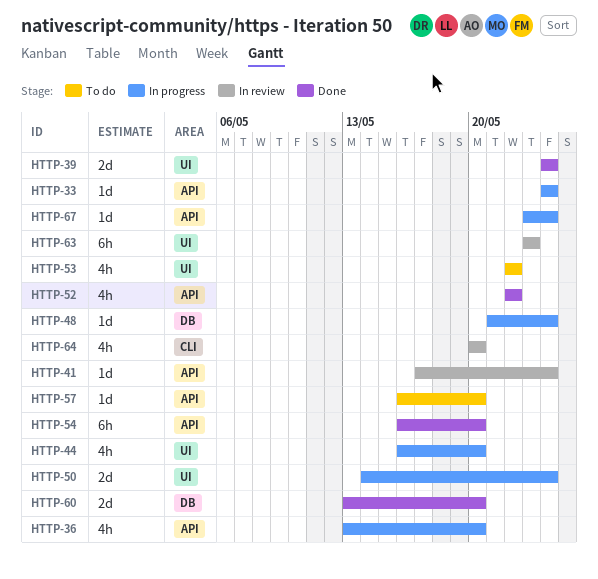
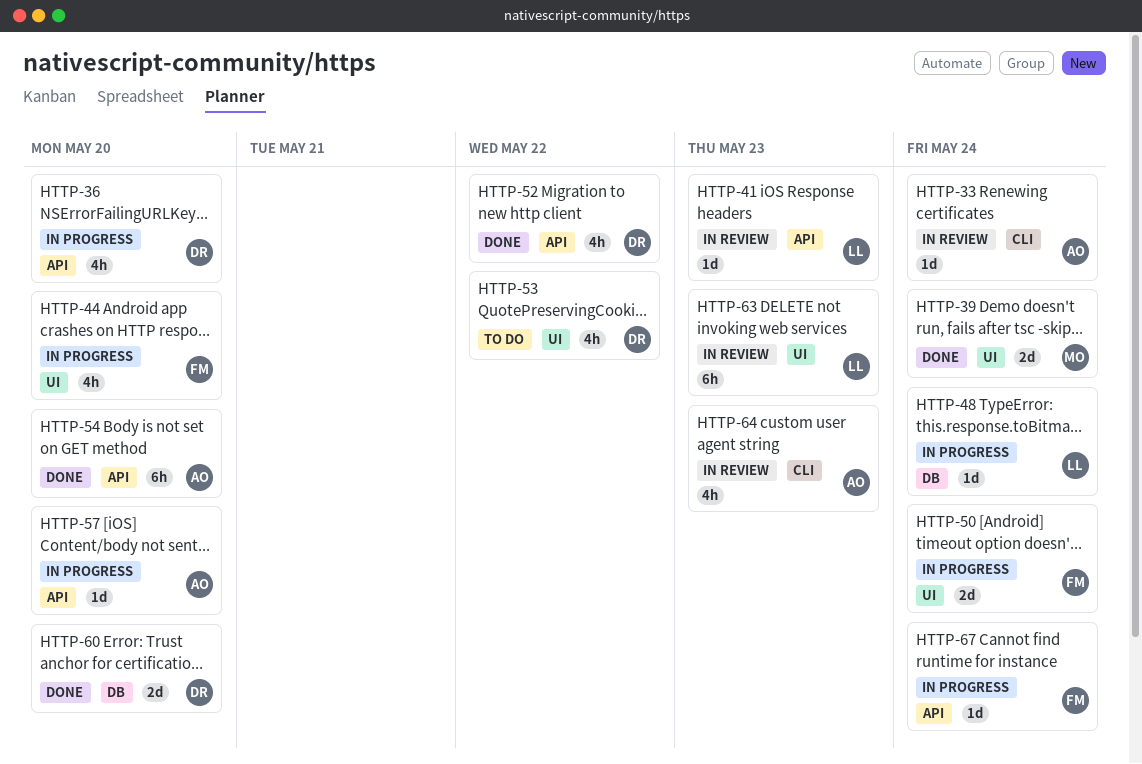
HTTP-33, status: In progress -> In review
HTTP-33, label: API -> CLI
HTTP-41, due: May 24 -> May 23
HTTP-57, status: To do -> In progress
HTTP-64, due: May 20 -> May 23

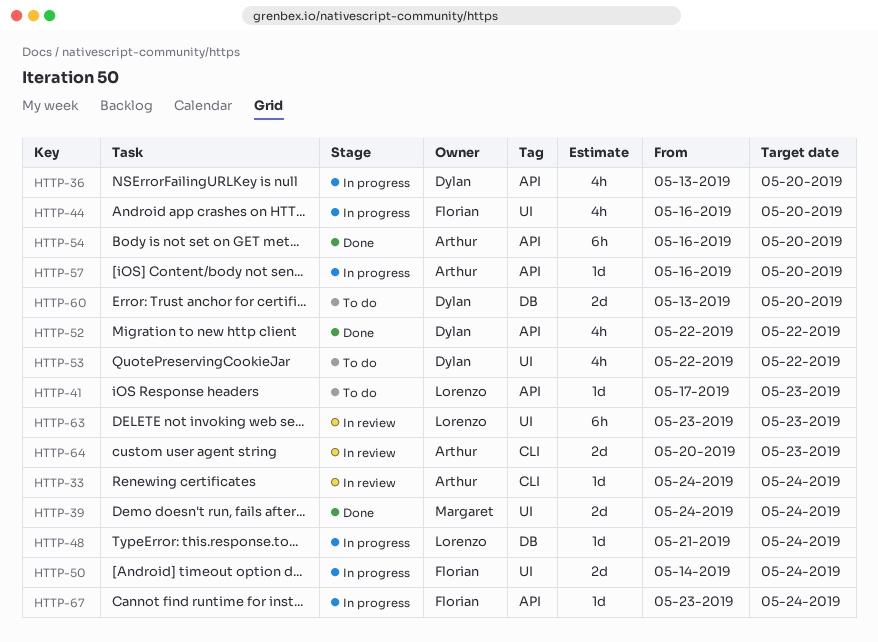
HTTP-41, status: In review -> To do
HTTP-60, status: Done -> To do
HTTP-64, estimate: 4h -> 2d

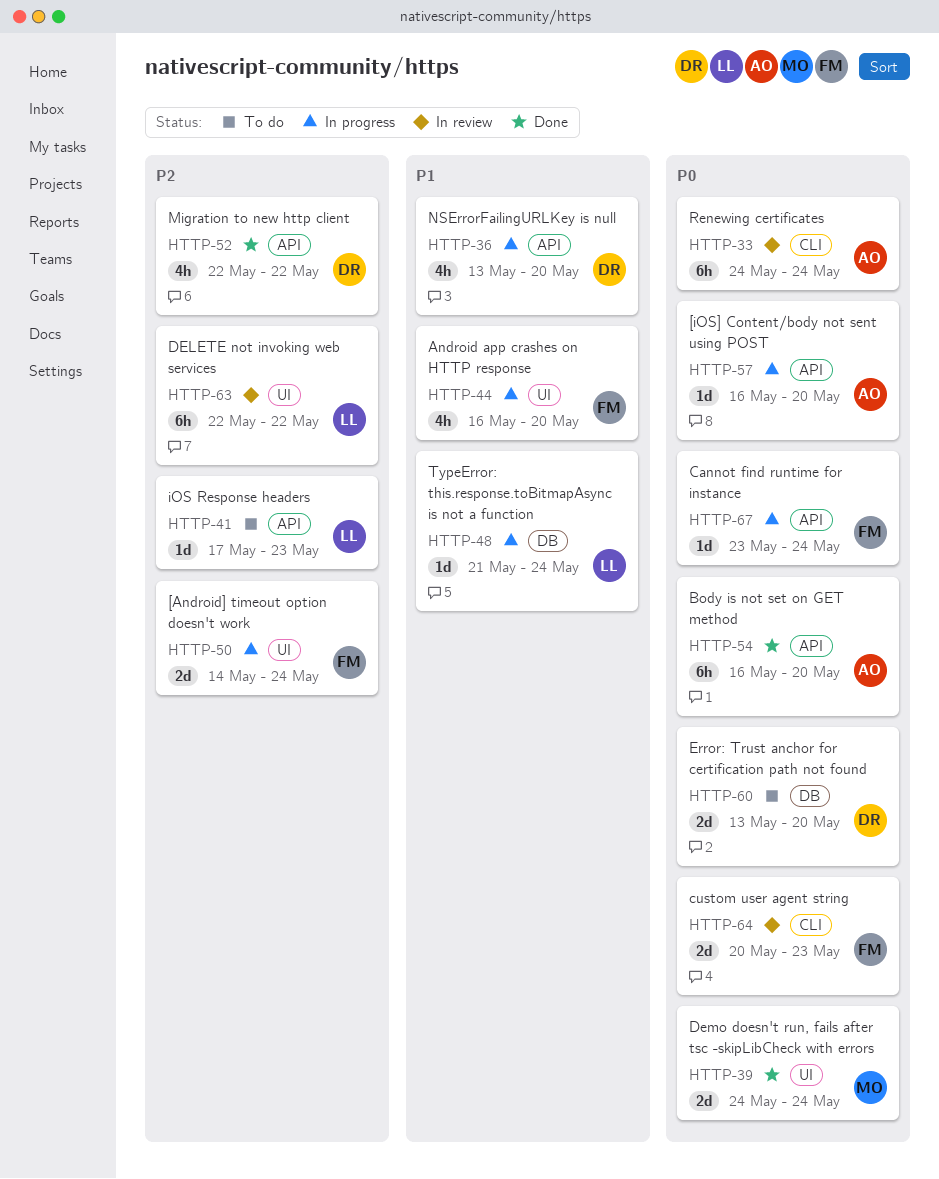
HTTP-33, estimate: 1d -> 6h
HTTP-53: present -> none
HTTP-63, start: May 23 -> May 22
HTTP-63, due: May 23 -> May 22
HTTP-64, owner: Arthur -> Florian

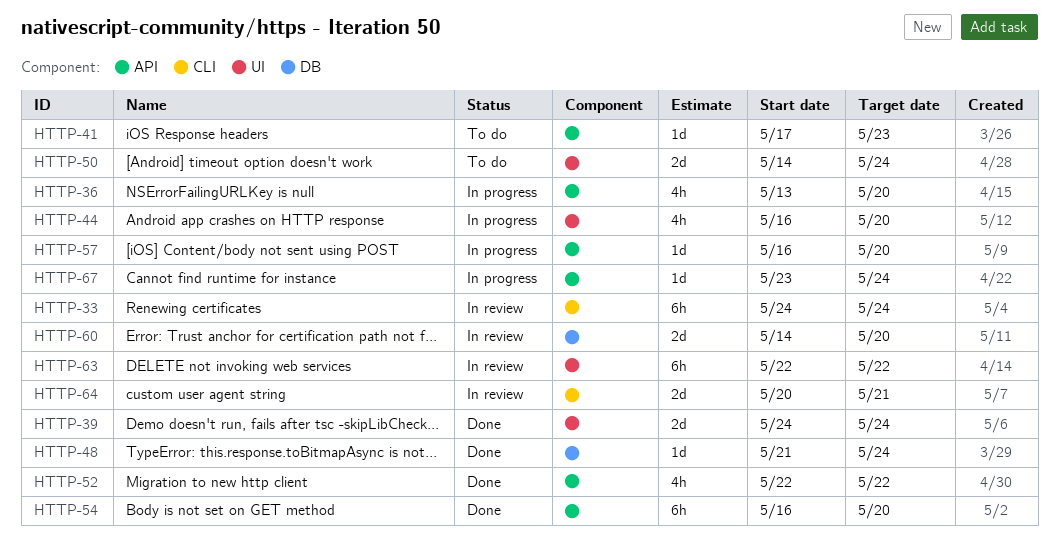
HTTP-48, status: In progress -> Done
HTTP-50, status: In progress -> To do
HTTP-60, status: To do -> In review
HTTP-60, start: May 13 -> May 14
HTTP-64, due: May 23 -> May 21

